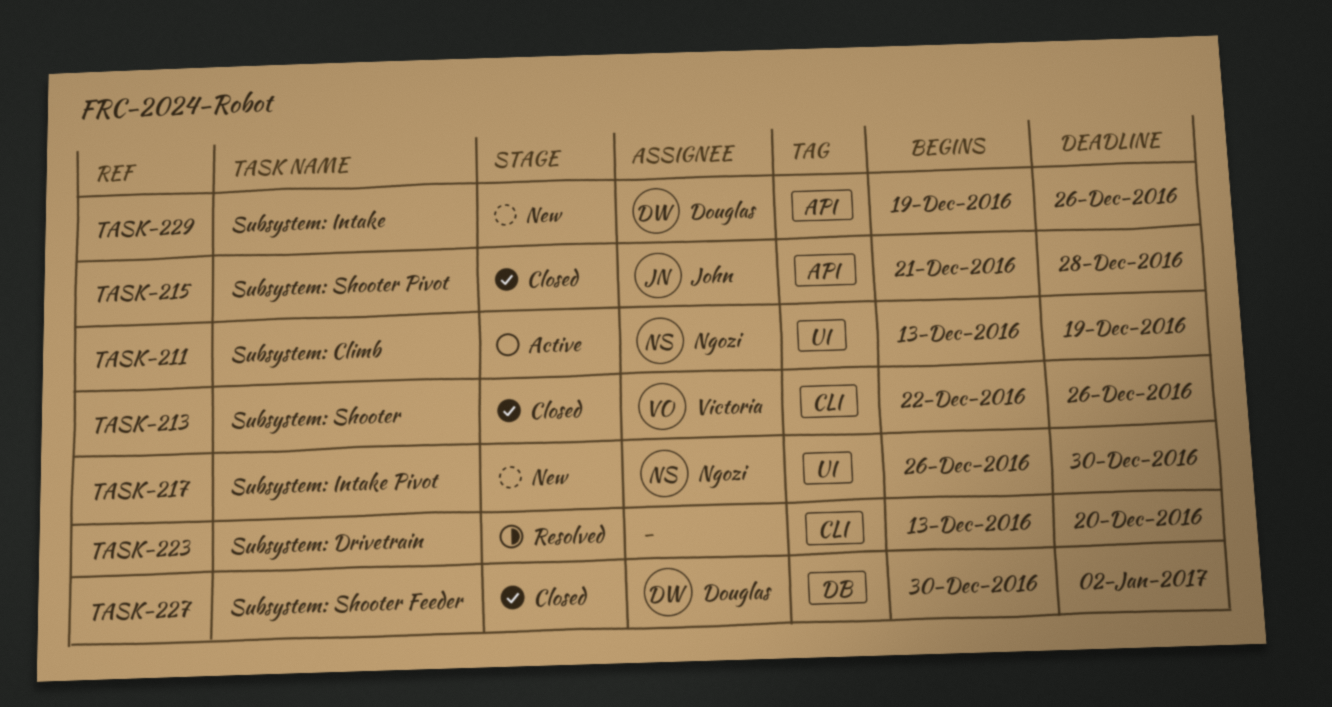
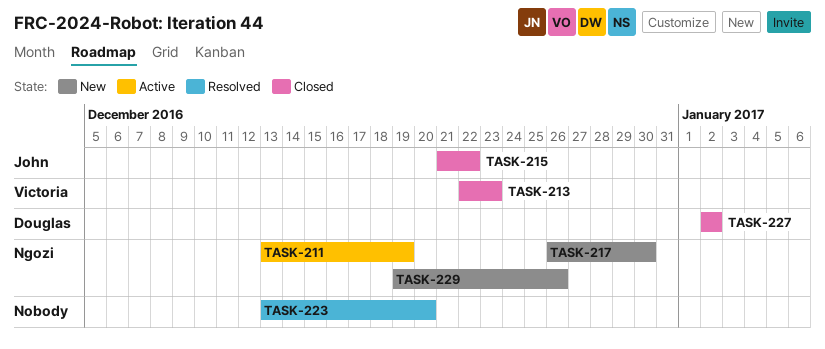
TASK-213, due: Dec 26 -> Dec 23
TASK-215, due: Dec 28 -> Dec 22
TASK-227, start: Dec 30 -> Jan 2
TASK-229, owner: Douglas -> Ngozi

